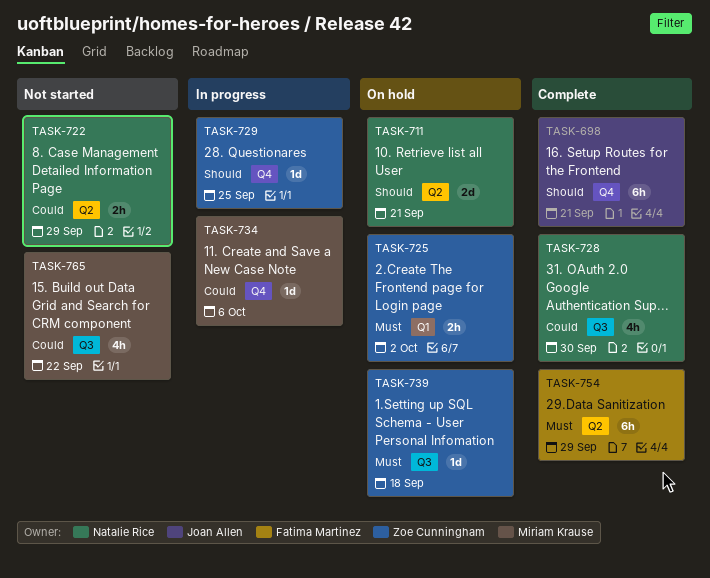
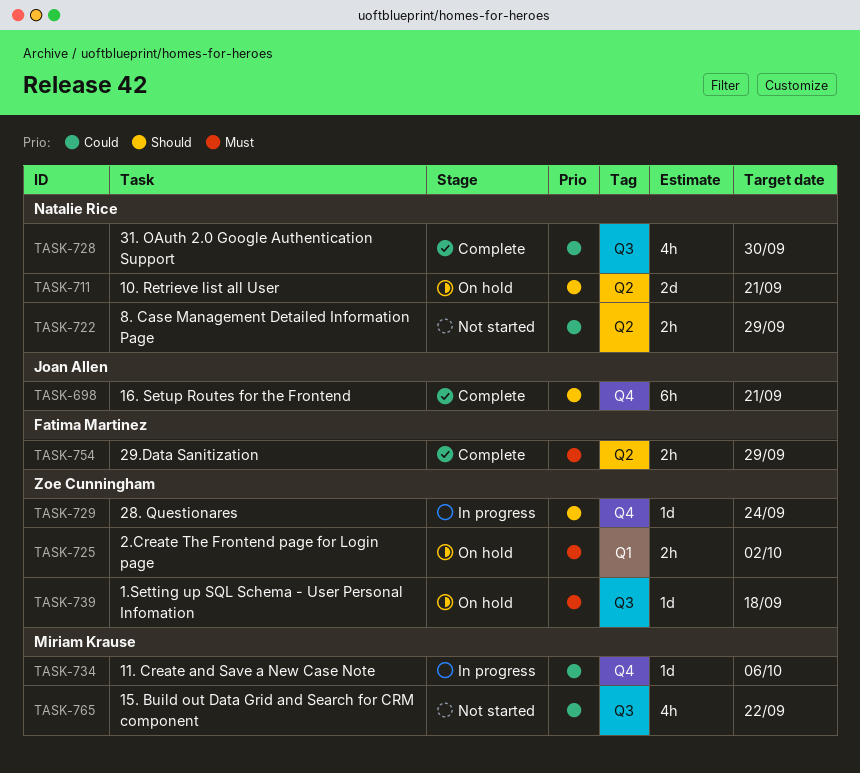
TASK-729, due: Sep 25 -> Sep 24
TASK-754, estimate: 6h -> 2h

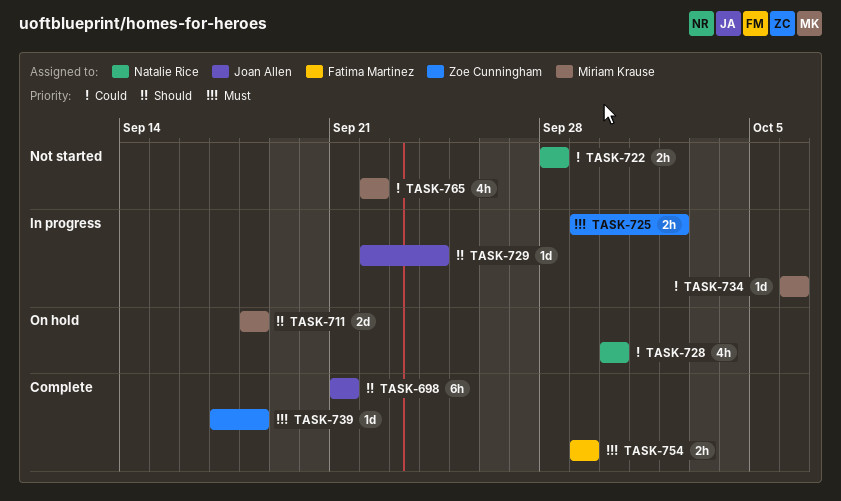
TASK-711, owner: Natalie Rice -> Miriam Krause
TASK-711, due: Sep 21 -> Sep 18
TASK-722, due: Sep 29 -> Sep 28
TASK-725, status: On hold -> In progress
TASK-728, status: Complete -> On hold
TASK-729, owner: Zoe Cunningham -> Joan Allen
TASK-739, status: On hold -> Complete

